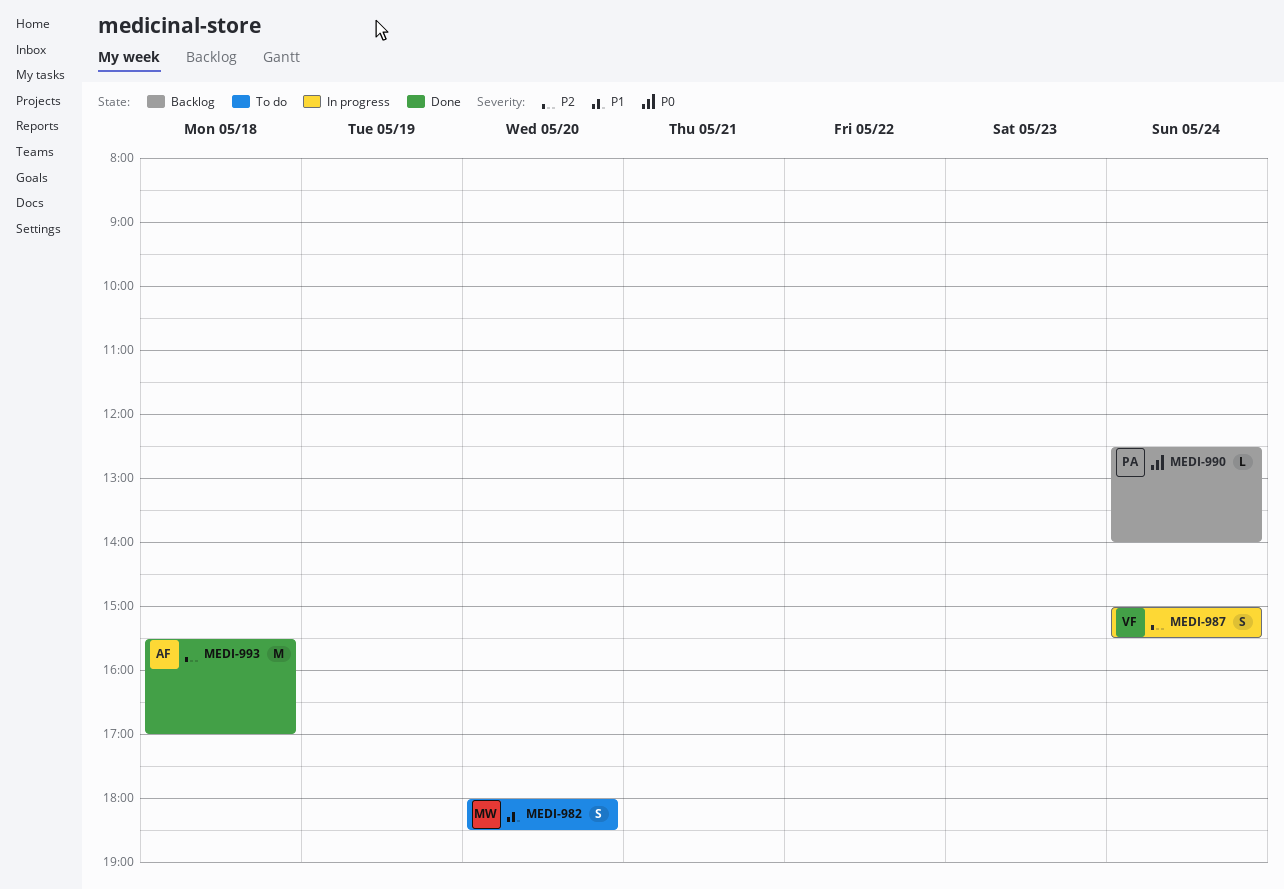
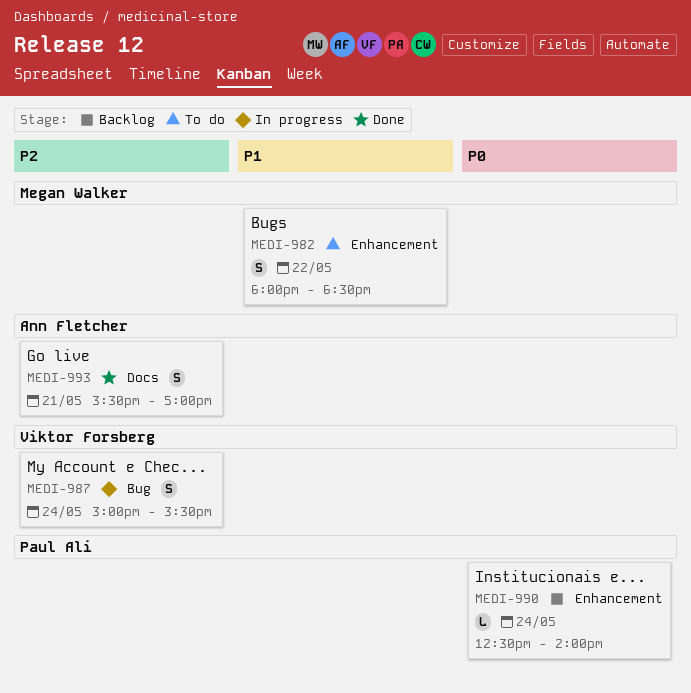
MEDI-982, day: May 20 -> May 22
MEDI-993, estimate: M -> S
MEDI-993, day: May 18 -> May 21

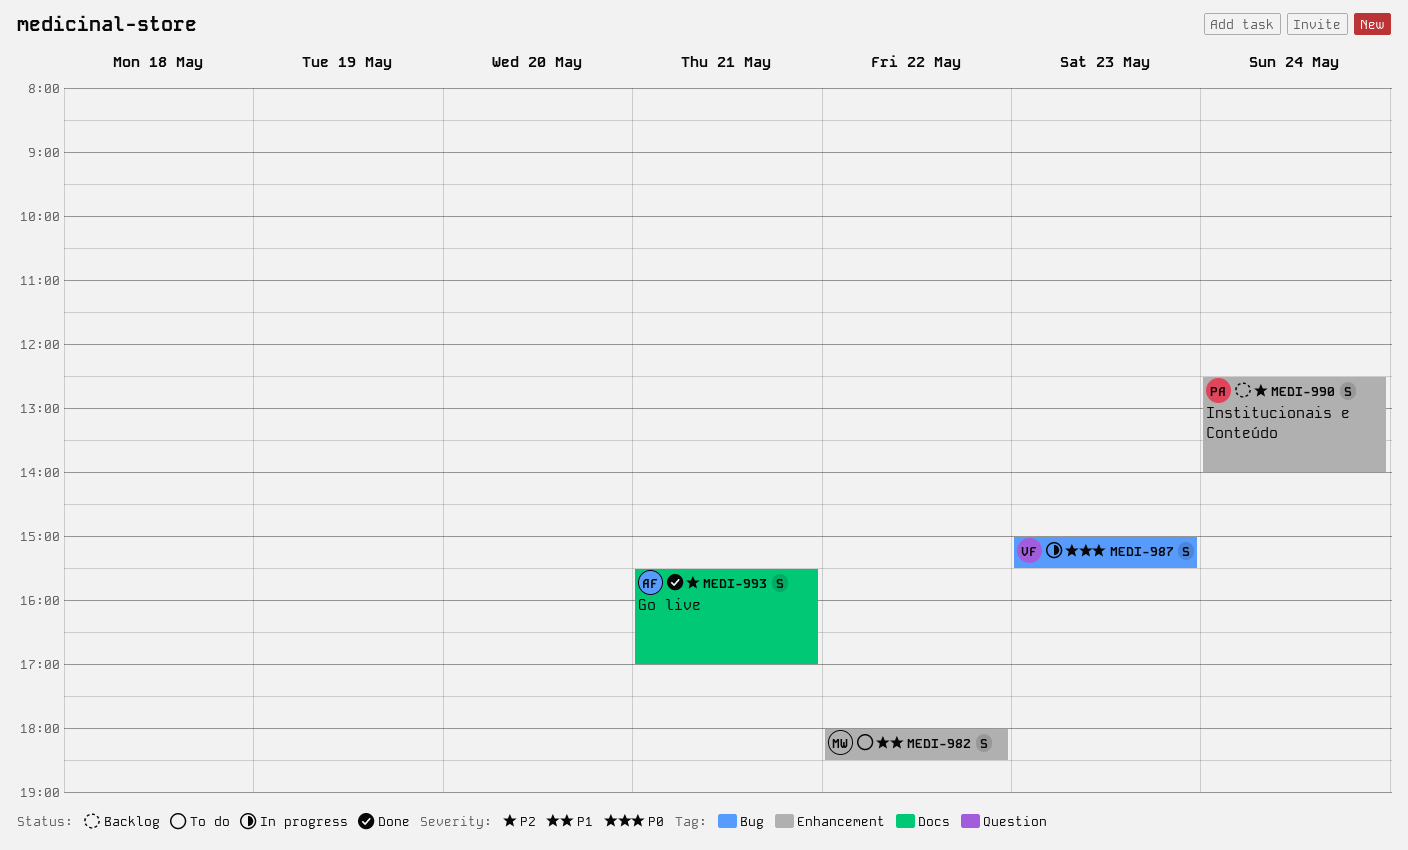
MEDI-987, priority: P2 -> P0
MEDI-987, day: May 24 -> May 23
MEDI-990, priority: P0 -> P2
MEDI-990, estimate: L -> S

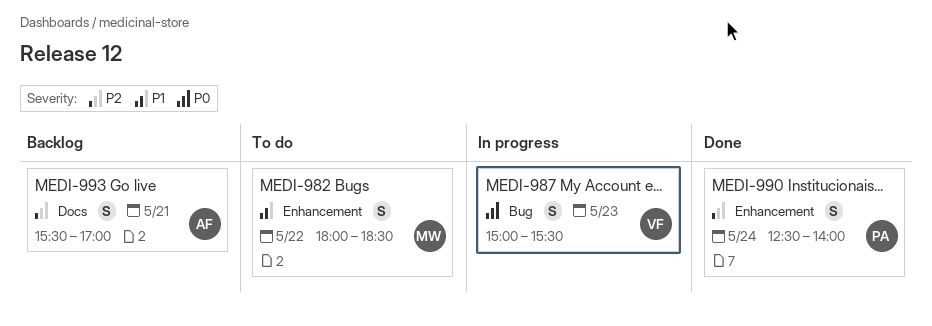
MEDI-990, status: Backlog -> Done
MEDI-993, status: Done -> Backlog

